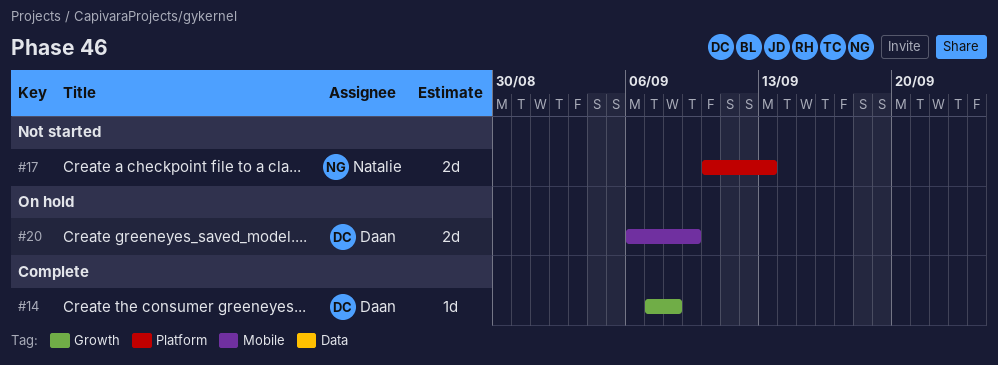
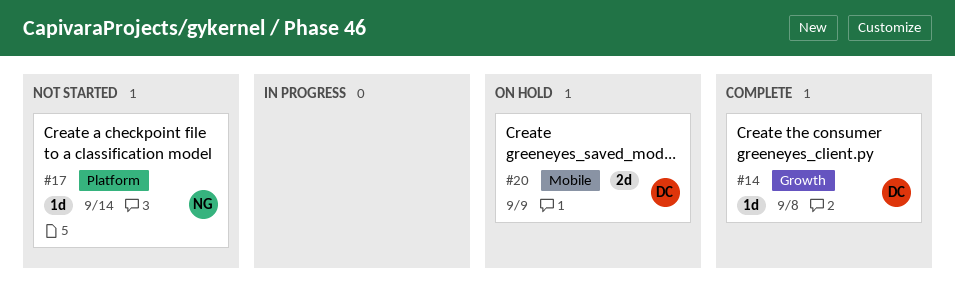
#17, estimate: 2d -> 1d
#17, due: Sep 13 -> Sep 14

